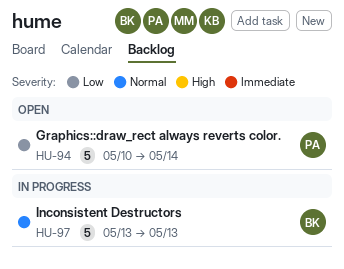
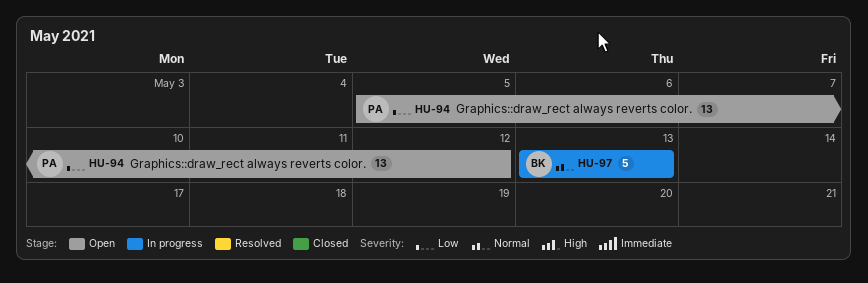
HU-94, estimate: 5 -> 13
HU-94, start: May 10 -> May 5
HU-94, due: May 14 -> May 12

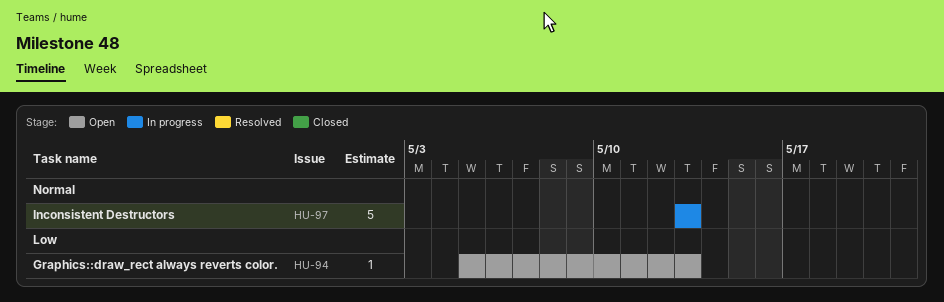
HU-94, estimate: 13 -> 1
HU-94, due: May 12 -> May 13

